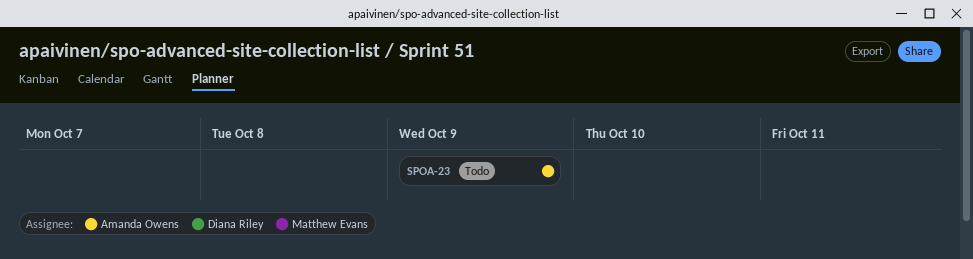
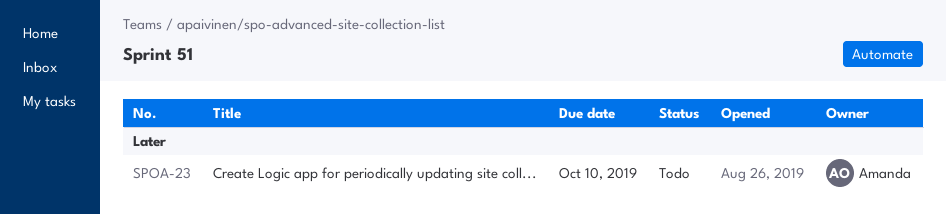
SPOA-23, due: Oct 9 -> Oct 10

